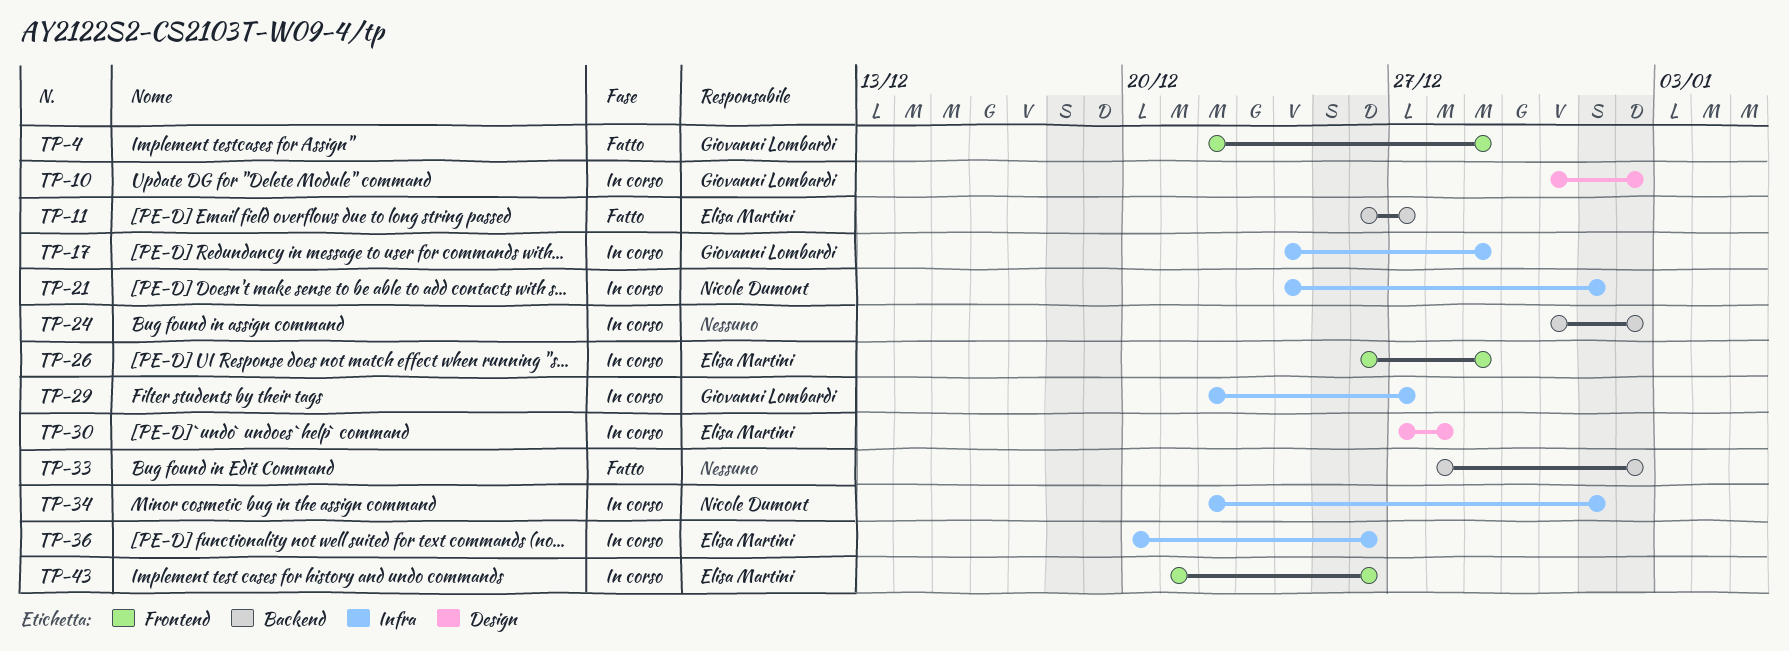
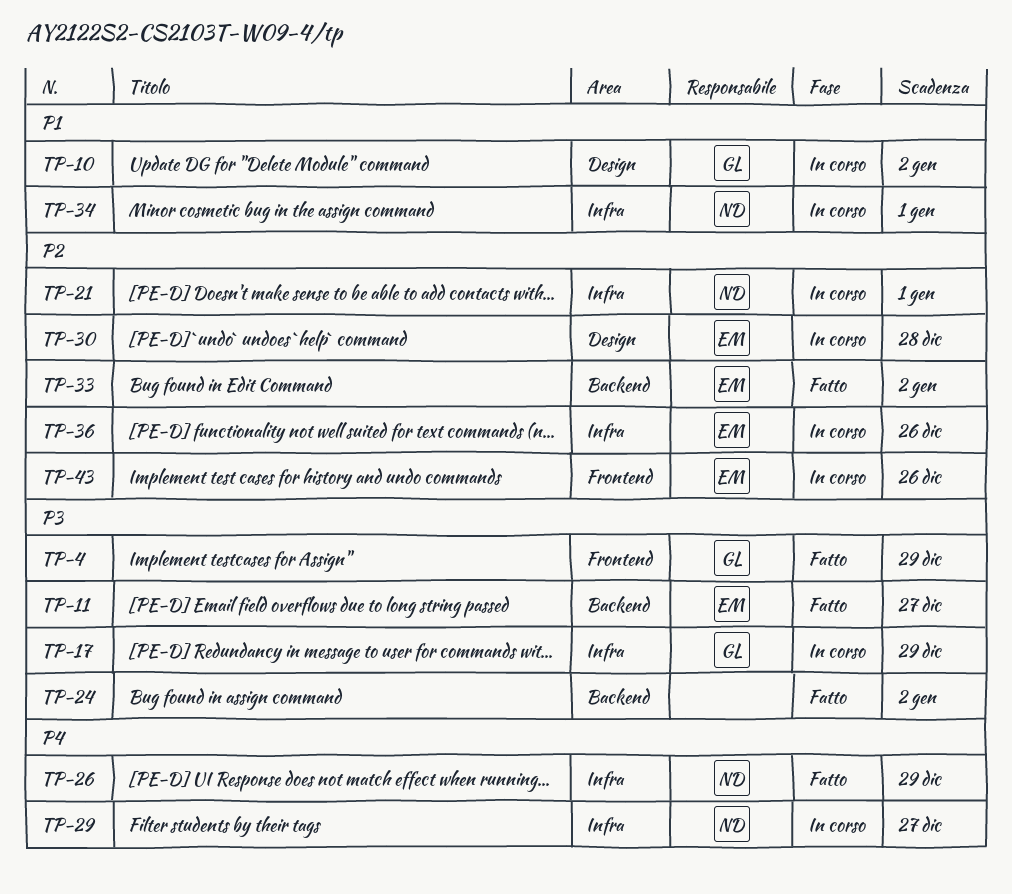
TP-24, status: In corso -> Fatto
TP-26, status: In corso -> Fatto
TP-26, owner: Elisa Martini -> Nicole Dumont
TP-26, label: Frontend -> Infra
TP-29, owner: Giovanni Lombardi -> Nicole Dumont
TP-33, owner: none -> Elisa Martini

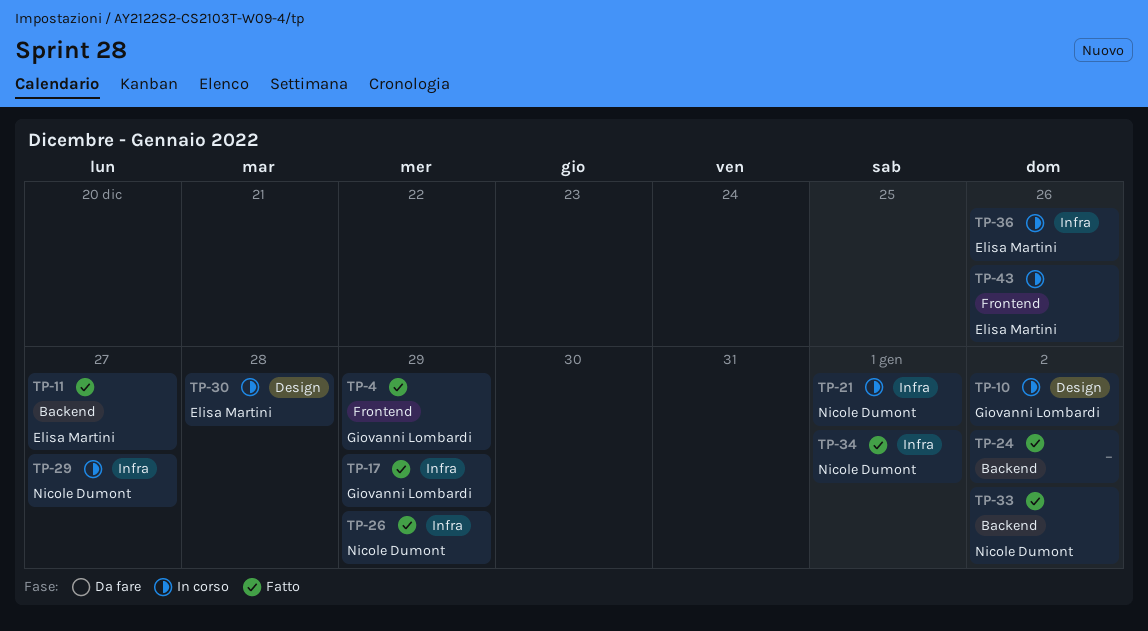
TP-17, status: In corso -> Fatto
TP-33, owner: Elisa Martini -> Nicole Dumont
TP-34, status: In corso -> Fatto

